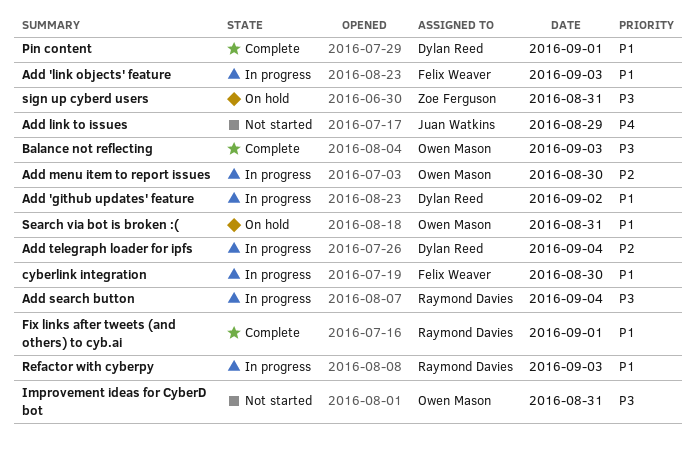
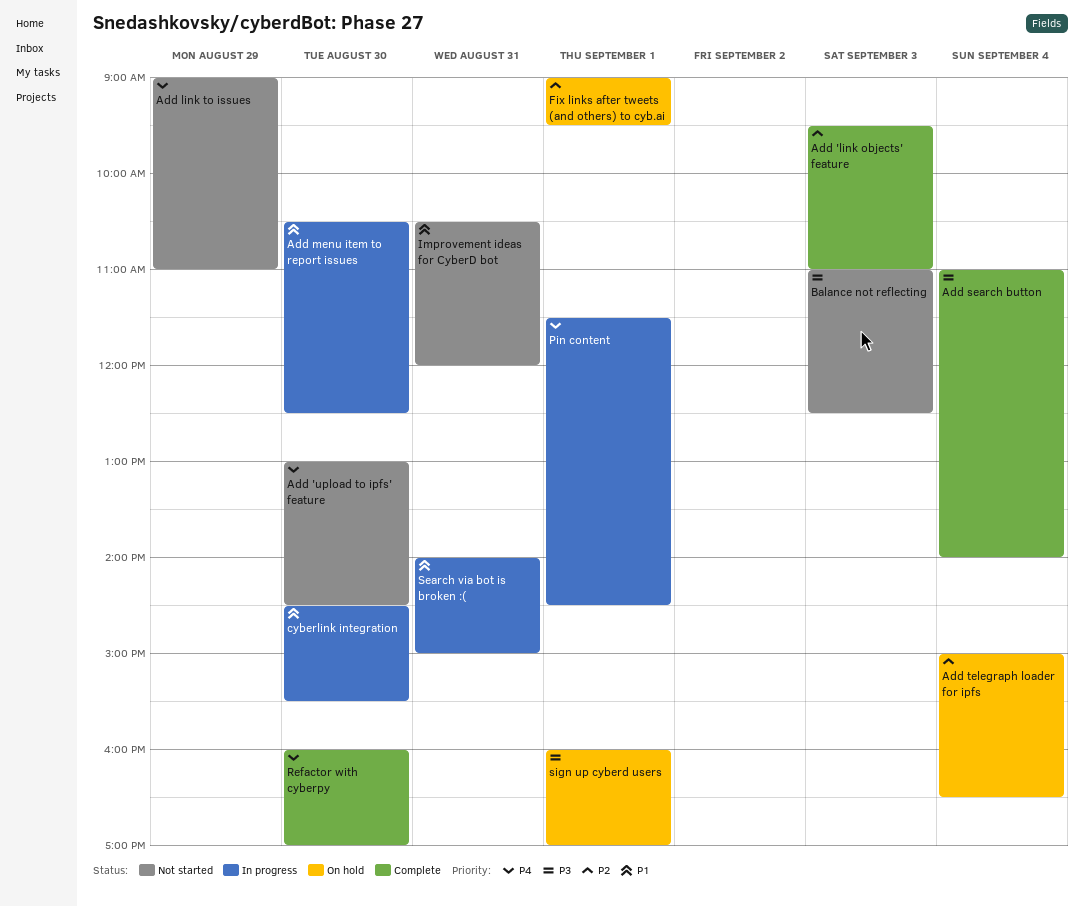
Add 'github updates' feature: present -> none
Add 'link objects' feature, status: In progress -> Complete
Add 'link objects' feature, priority: P1 -> P2
Add 'upload to ipfs' feature: none -> present
Add menu item to report issues, priority: P2 -> P1
Add search button, status: In progress -> Complete
Add telegraph loader for ipfs, status: In progress -> On hold
Balance not reflecting, status: Complete -> Not started
Fix links after tweets (and others) to cyb.ai, status: Complete -> On hold
Fix links after tweets (and others) to cyb.ai, priority: P1 -> P2
Improvement ideas for CyberD bot, priority: P3 -> P1
Pin content, status: Complete -> In progress
Pin content, priority: P1 -> P4
Refactor with cyberpy, status: In progress -> Complete
Refactor with cyberpy, priority: P1 -> P4
Refactor with cyberpy, day: Sep 3 -> Aug 30
Search via bot is broken :(, status: On hold -> In progress
sign up cyberd users, day: Aug 31 -> Sep 1

